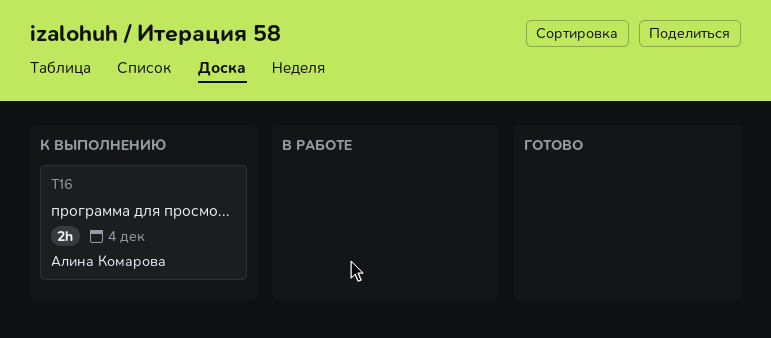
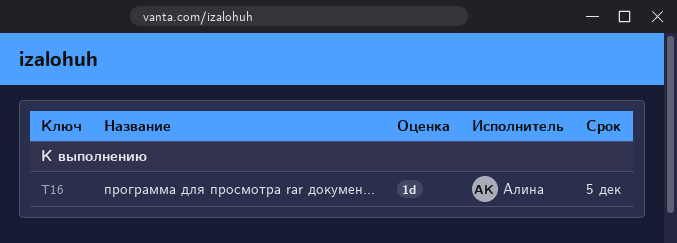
T16, estimate: 2h -> 1d
T16, due: Dec 4 -> Dec 5

